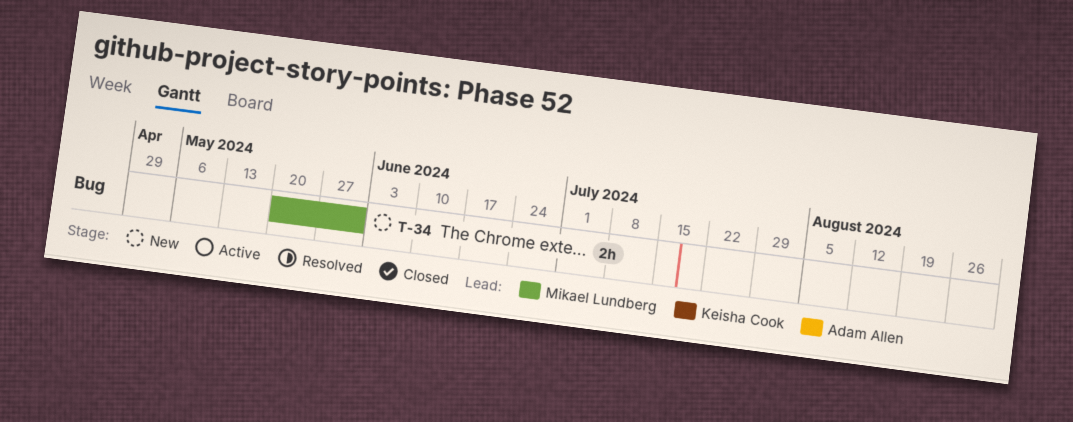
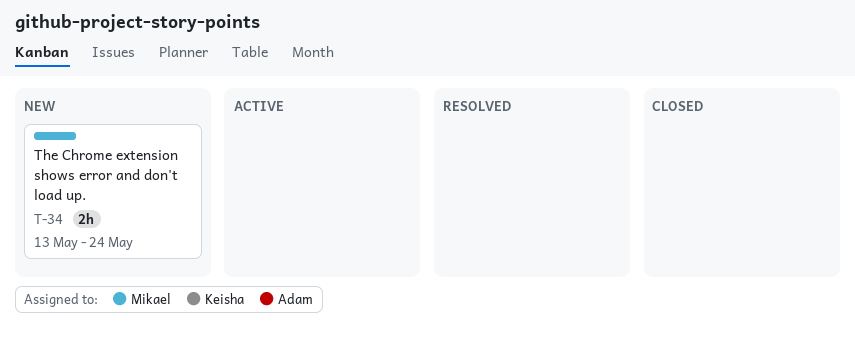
T-34, start: May 20 -> May 13
T-34, due: May 31 -> May 24

